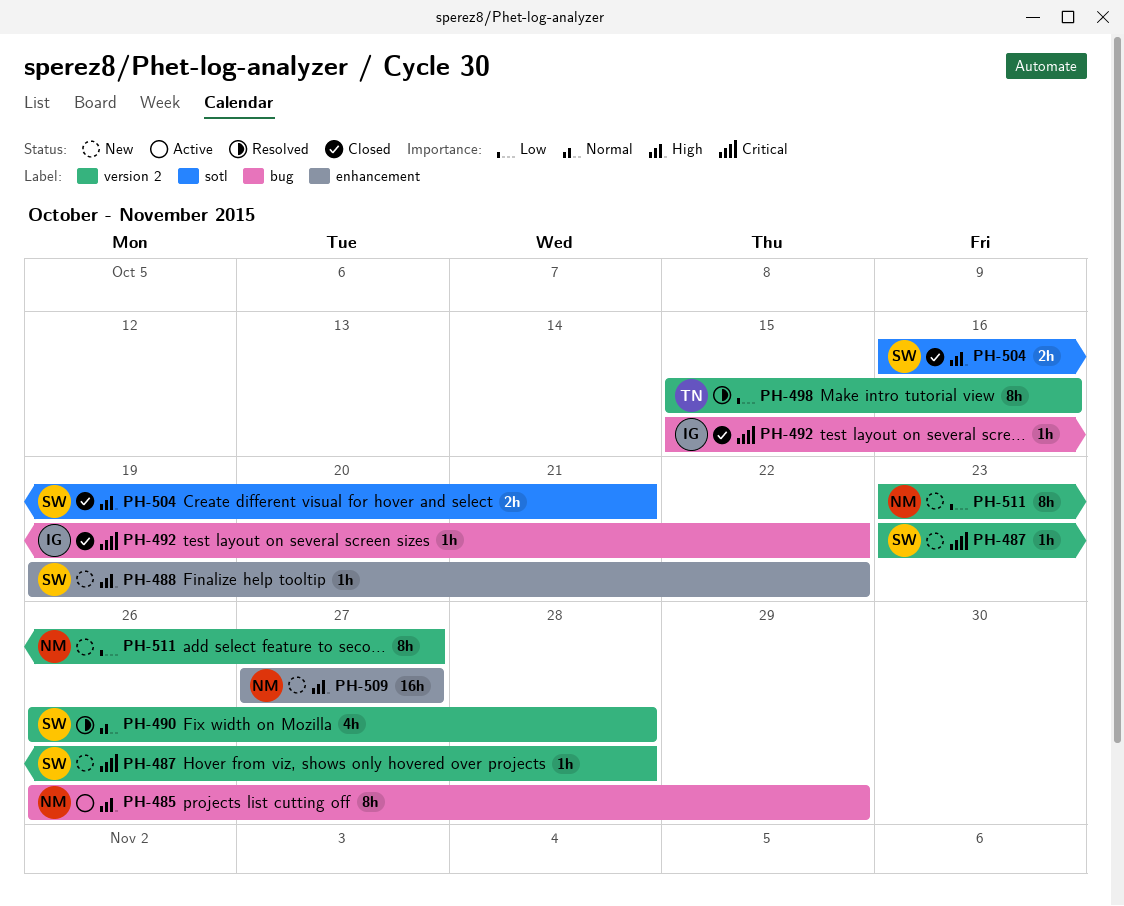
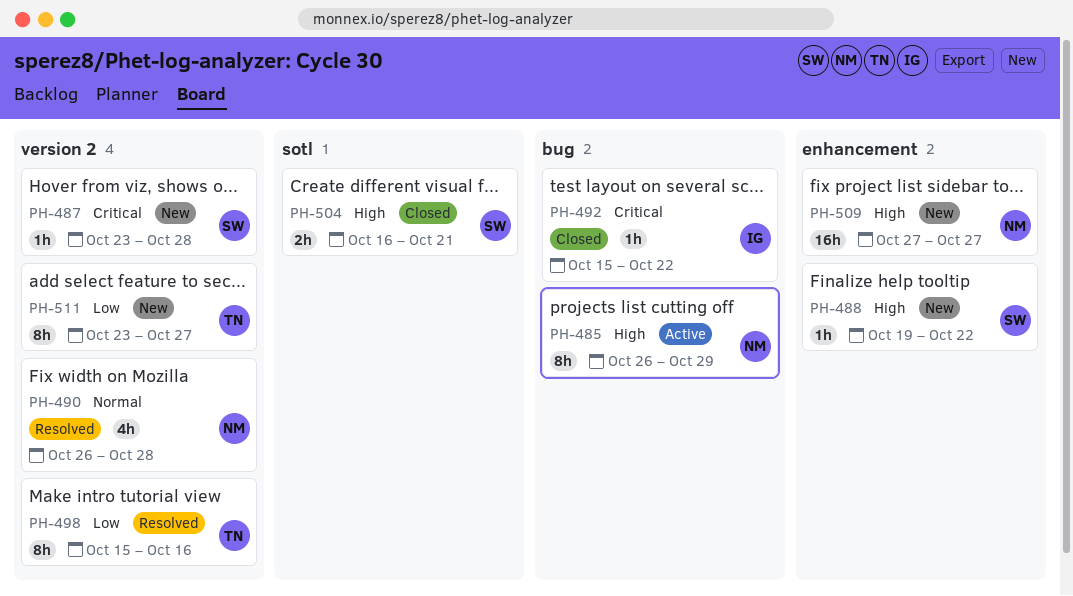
PH-490, owner: SW -> NM
PH-511, owner: NM -> TN

